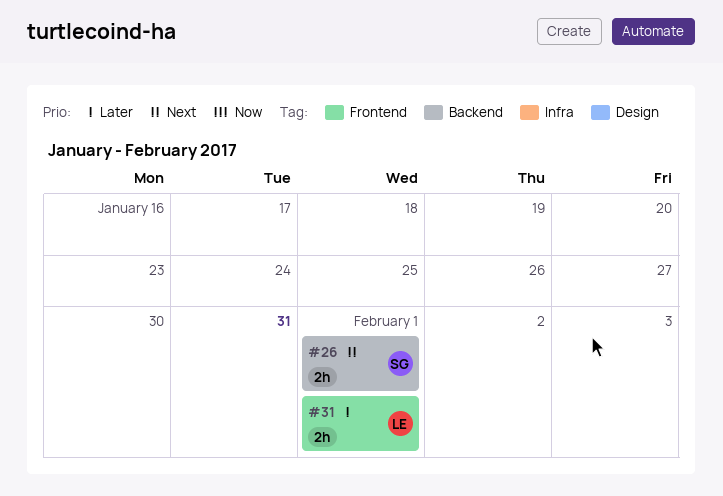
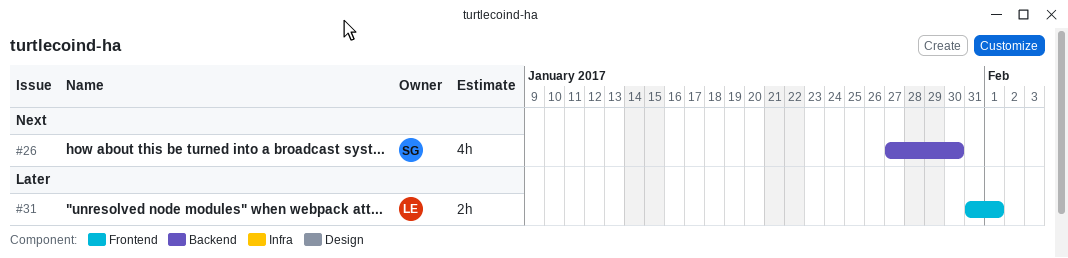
#26, estimate: 2h -> 4h
#26, due: Feb 1 -> Jan 30

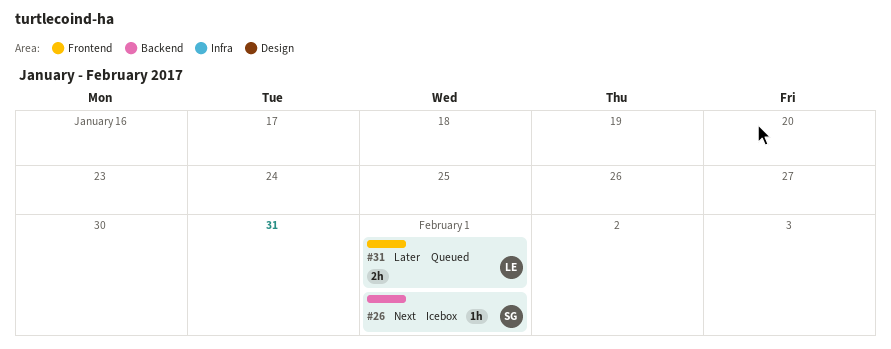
#26, estimate: 4h -> 1h
#26, due: Jan 30 -> Feb 1

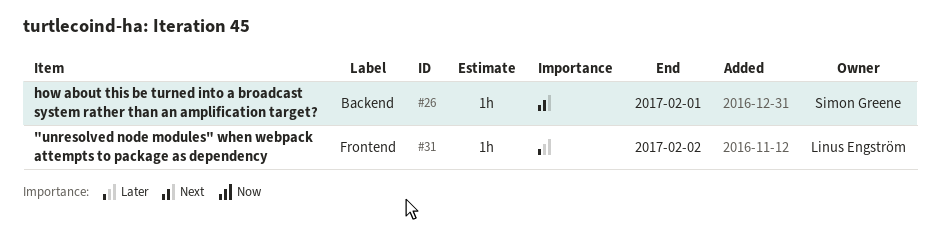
#31, estimate: 2h -> 1h
#31, due: Feb 1 -> Feb 2

